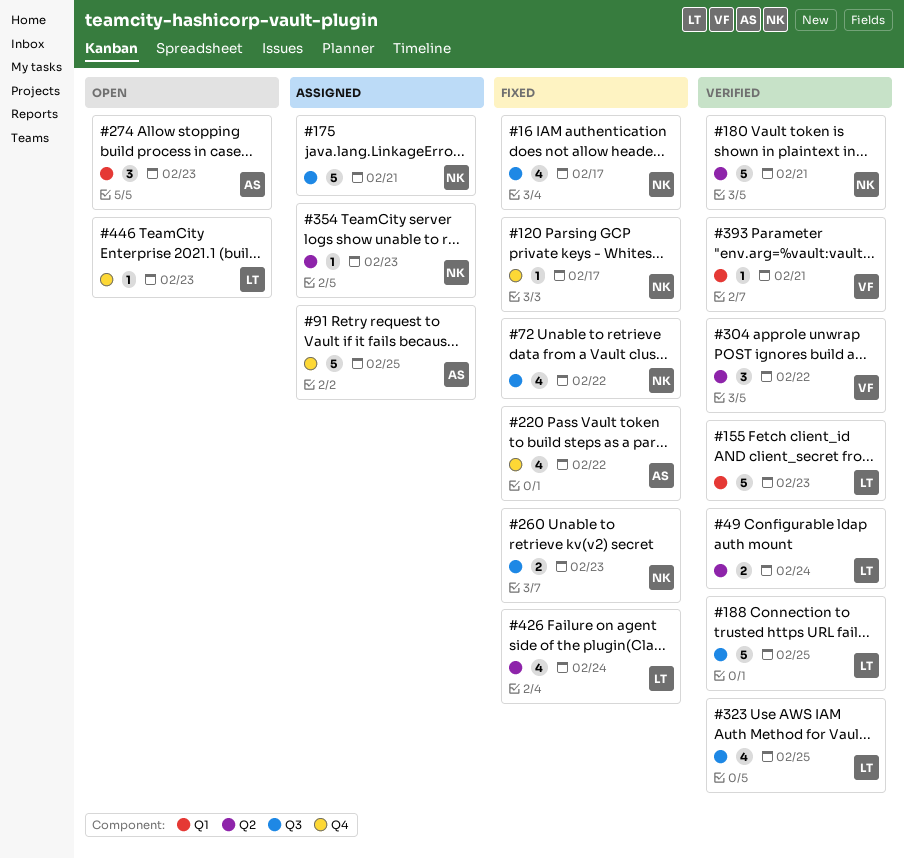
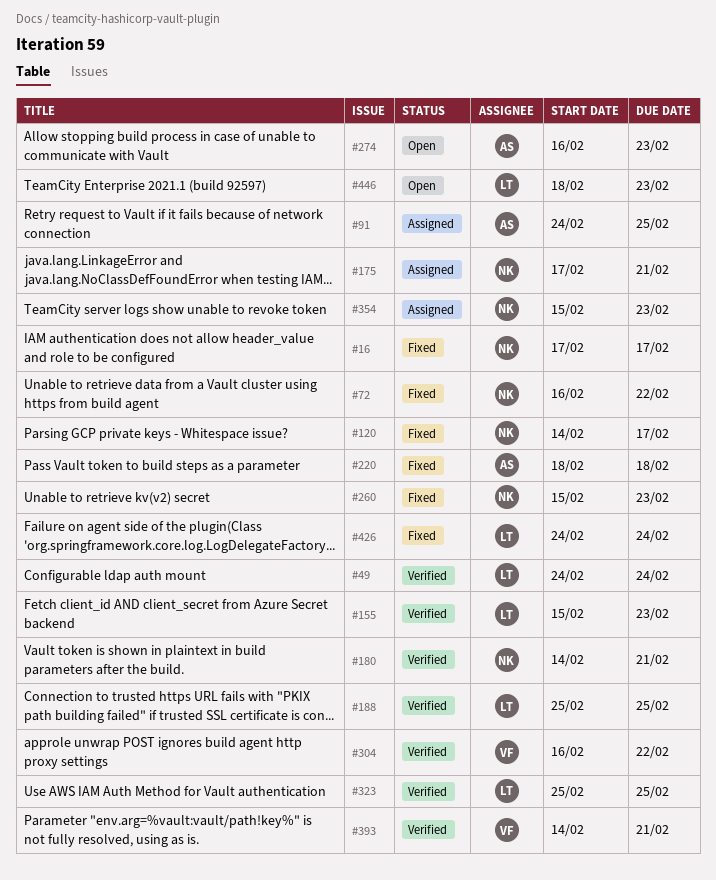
#220, due: Feb 22 -> Feb 18

